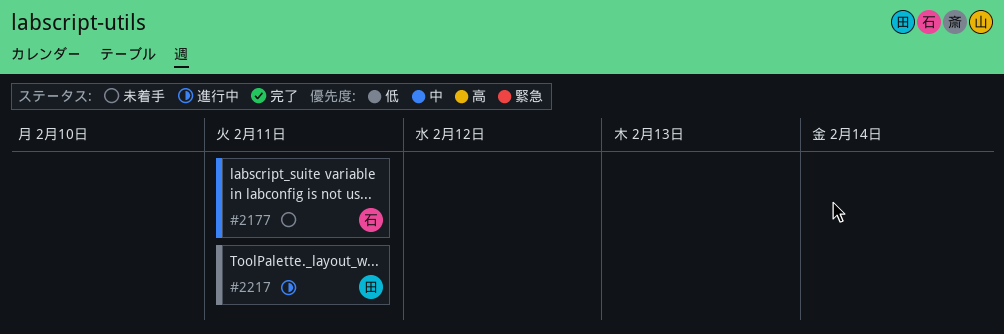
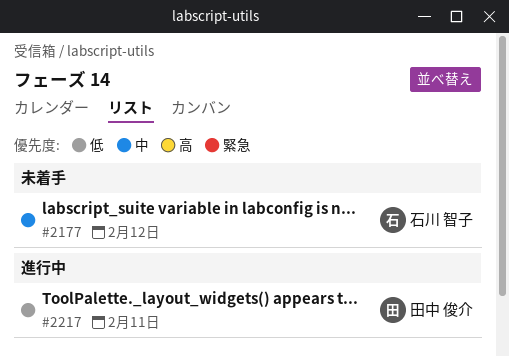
#2177, due: Feb 11 -> Feb 12

